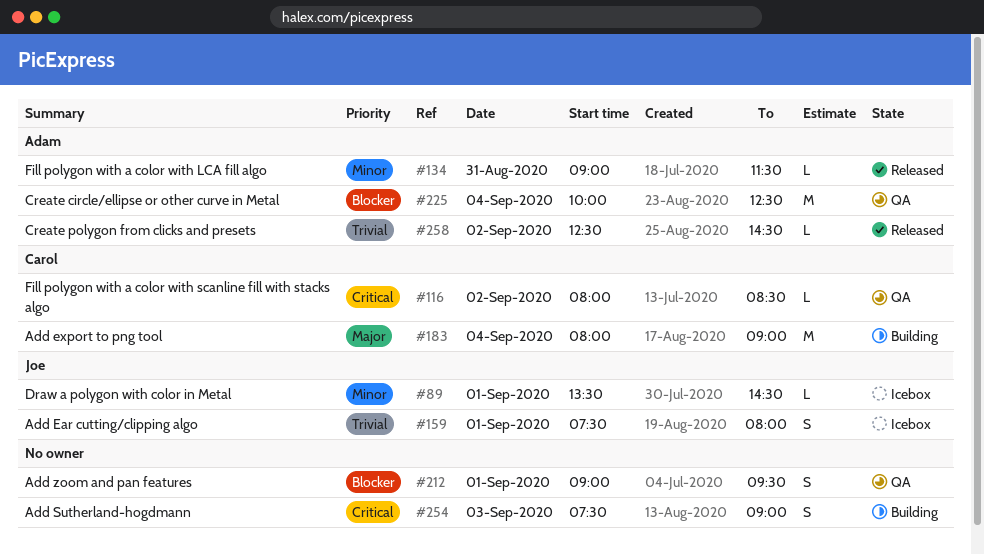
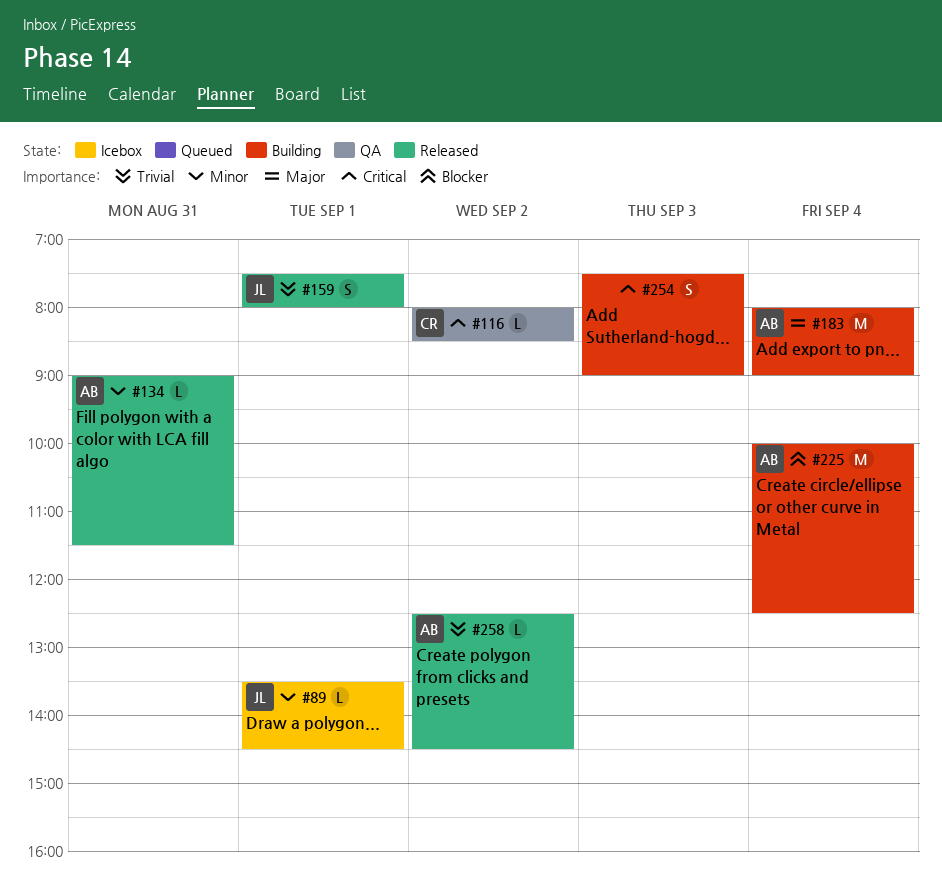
#159, status: Icebox -> Released
#183, owner: Carol -> Adam
#212: present -> none
#225, status: QA -> Building

